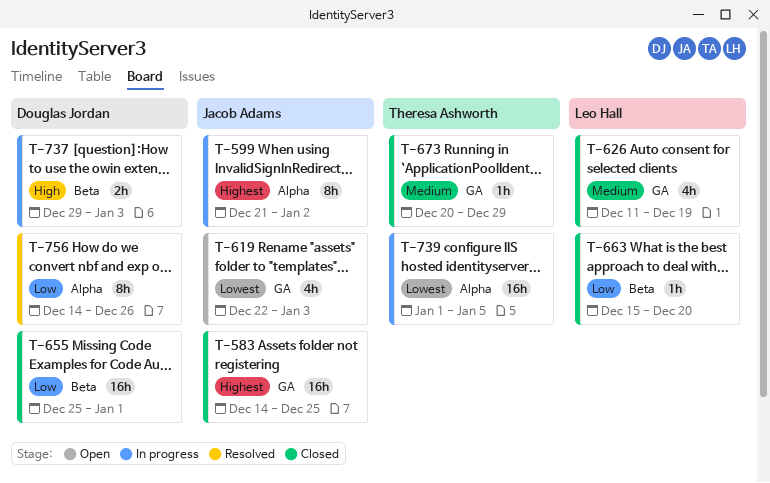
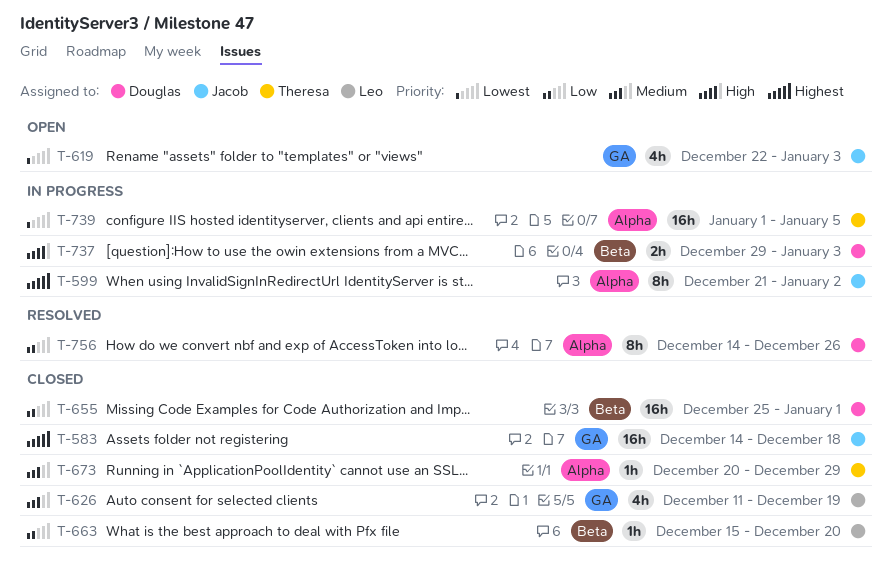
T-583, due: Dec 25 -> Dec 18
T-673, label: GA -> Alpha

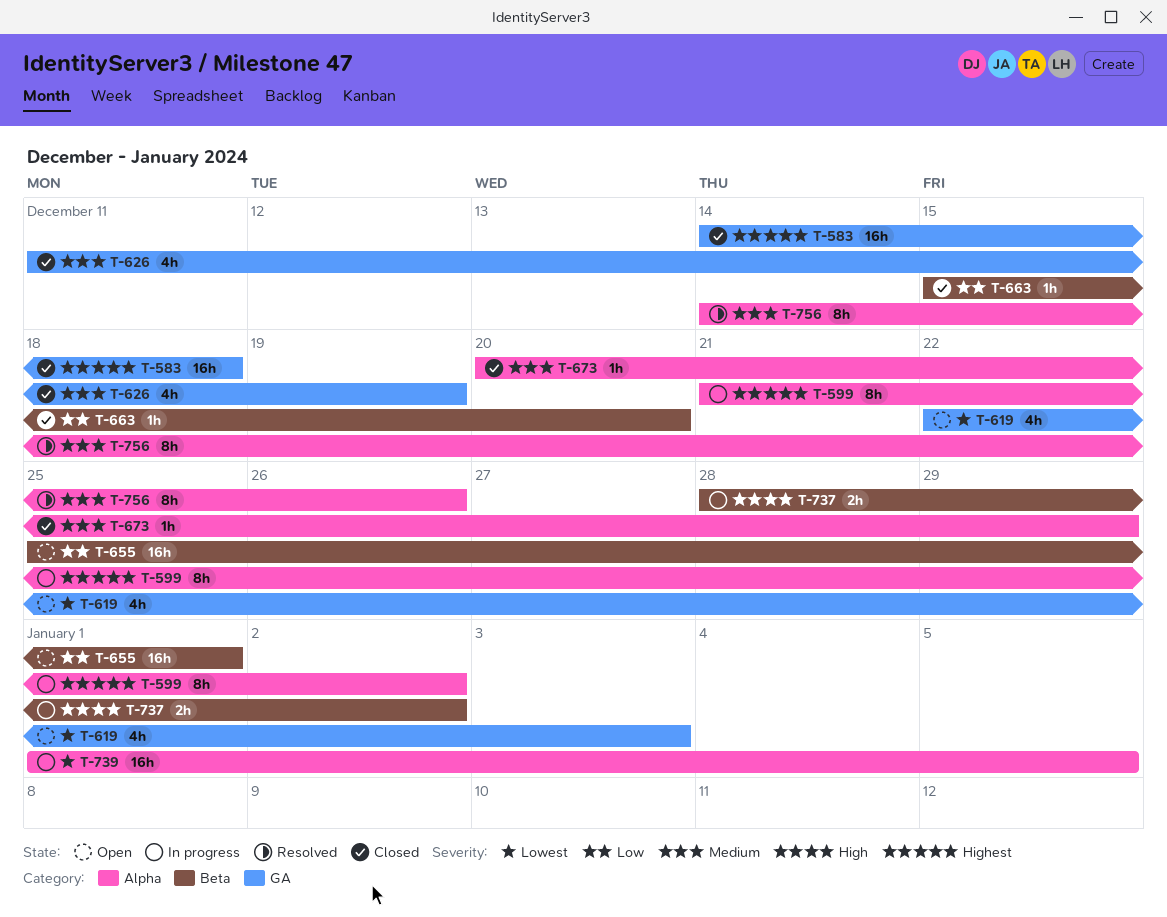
T-655, status: Closed -> Open
T-737, start: Dec 29 -> Dec 28
T-737, due: Jan 3 -> Jan 2
T-756, priority: Low -> Medium

